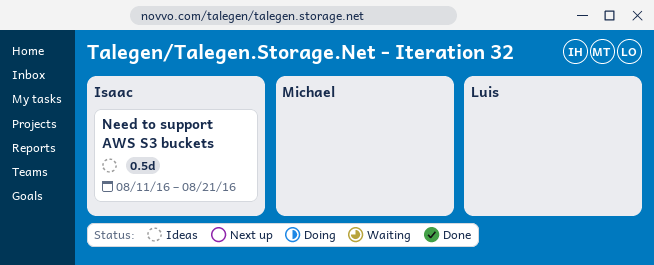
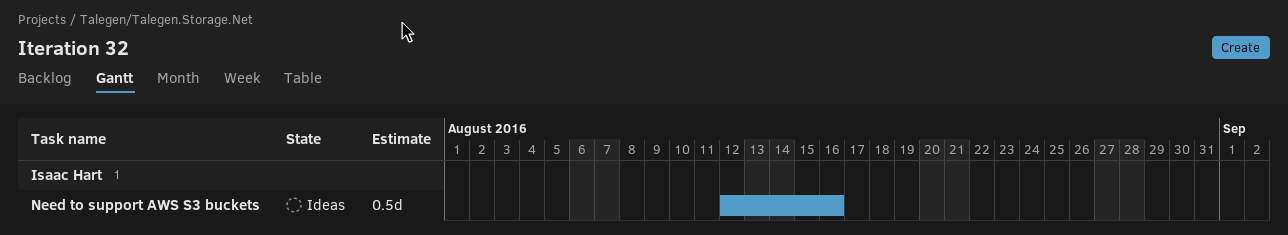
Need to support AWS S3 buckets, start: Aug 11 -> Aug 12
Need to support AWS S3 buckets, due: Aug 21 -> Aug 16

